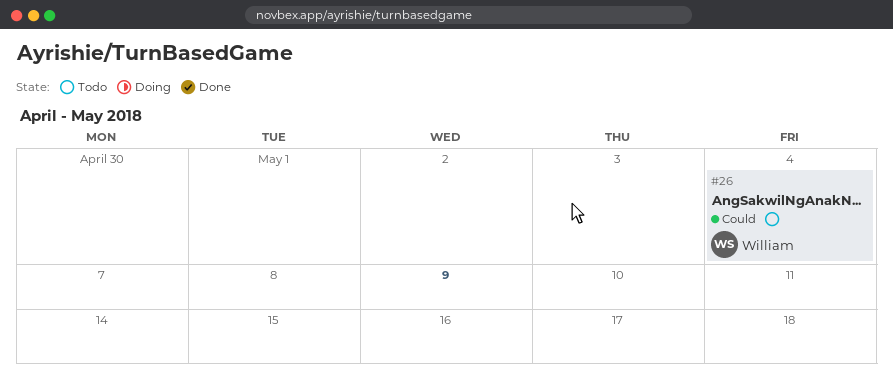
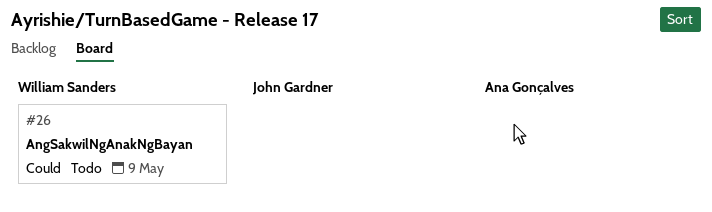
#26, due: May 4 -> May 9

